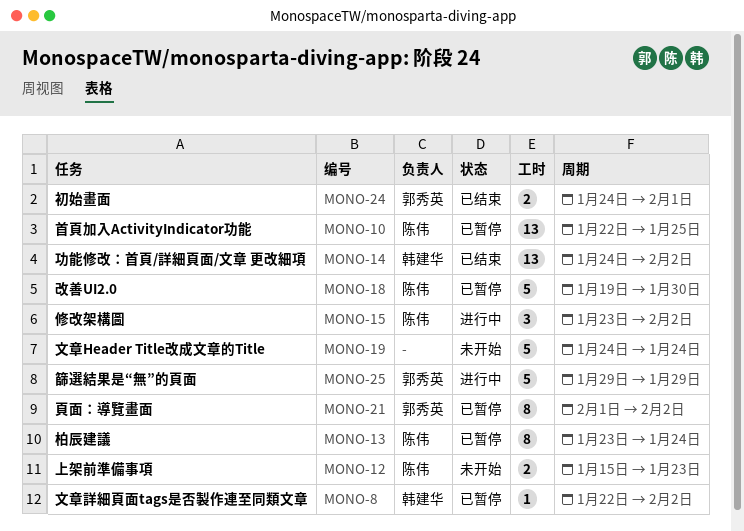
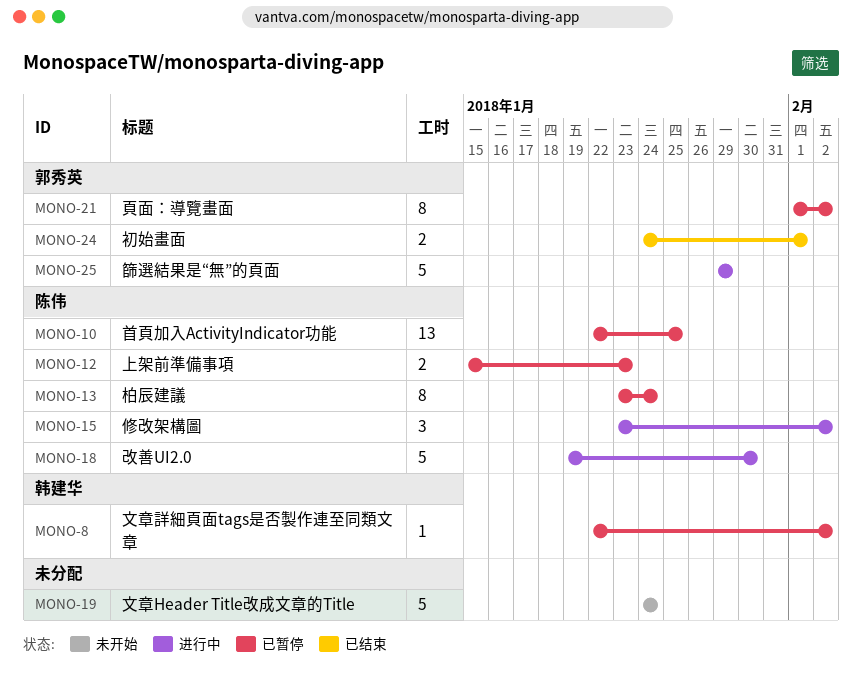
MONO-12, status: 未开始 -> 已暂停
MONO-14: present -> none
MONO-18, status: 已暂停 -> 进行中

